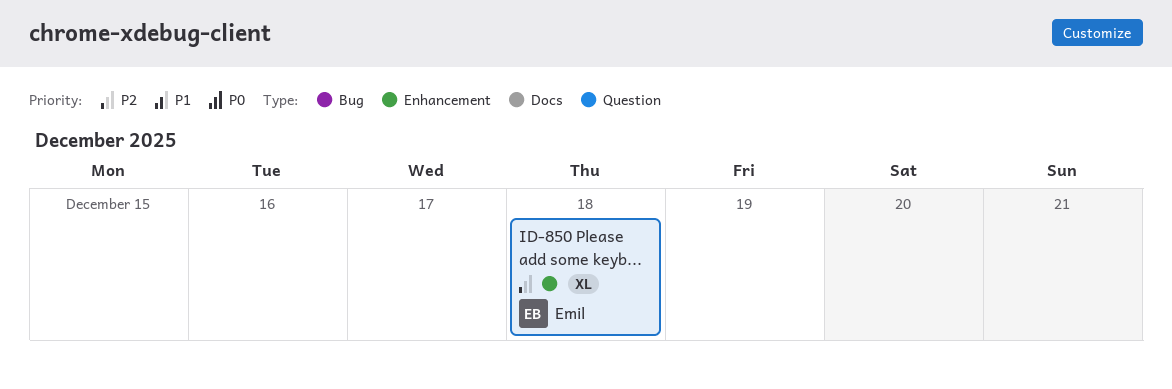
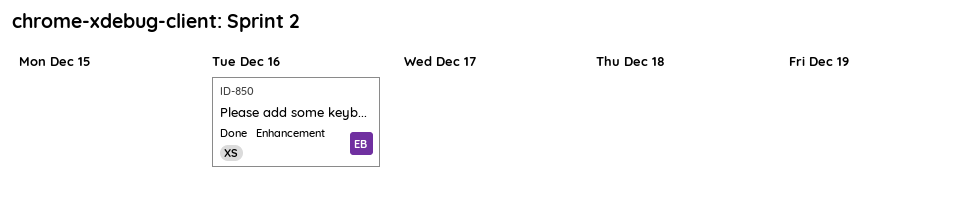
ID-850, estimate: XL -> XS
ID-850, due: Dec 18 -> Dec 16

